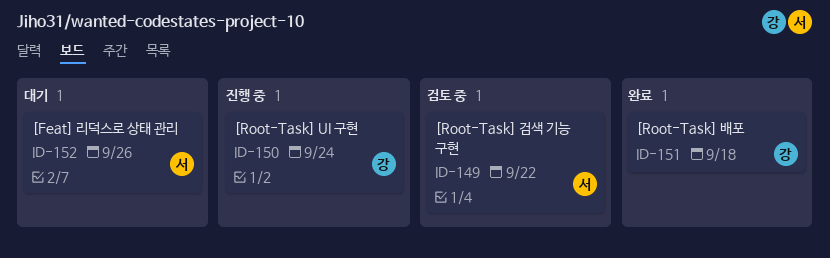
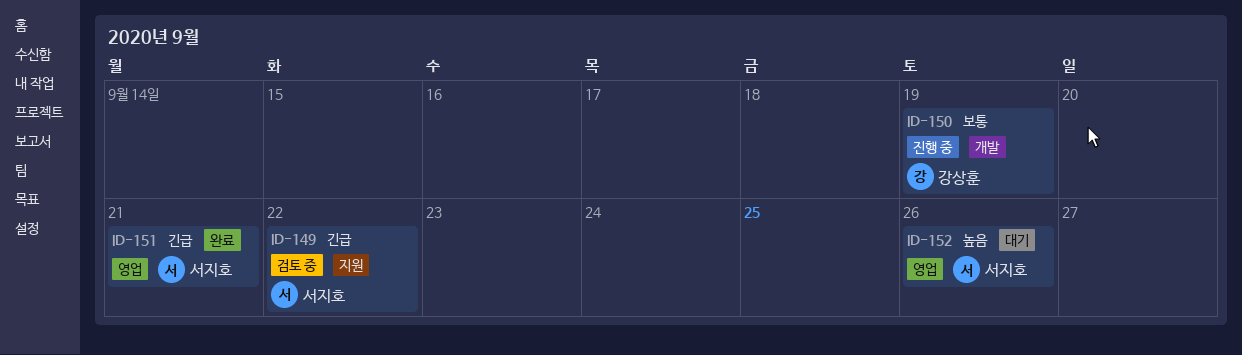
ID-150, due: Sep 24 -> Sep 19
ID-151, owner: 강상훈 -> 서지호
ID-151, due: Sep 18 -> Sep 21

